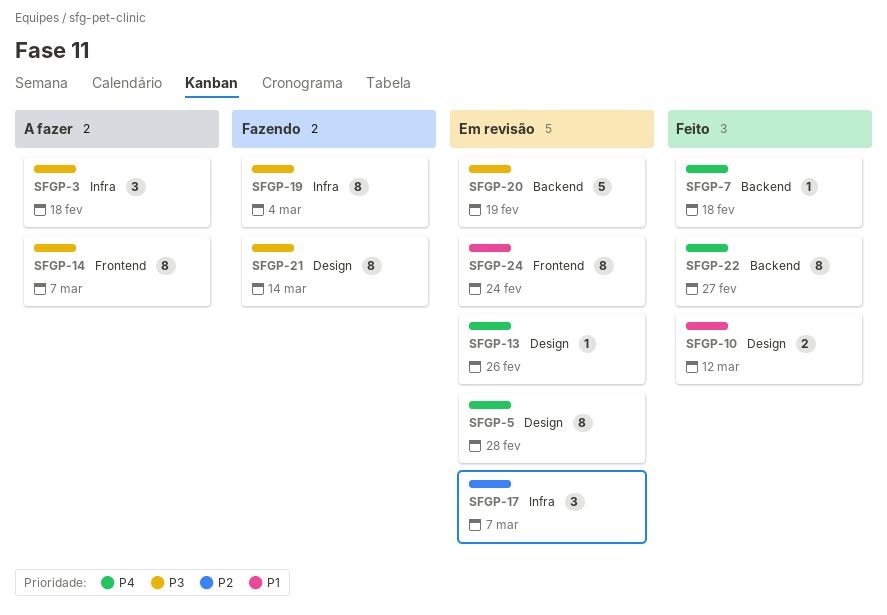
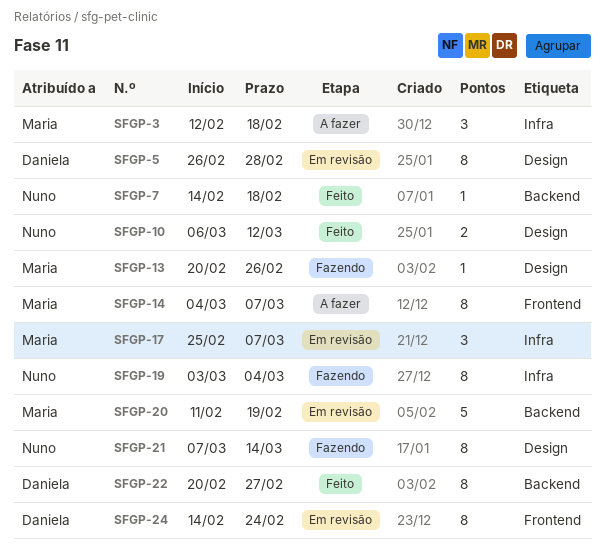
SFGP-13, status: Em revisão -> Fazendo

